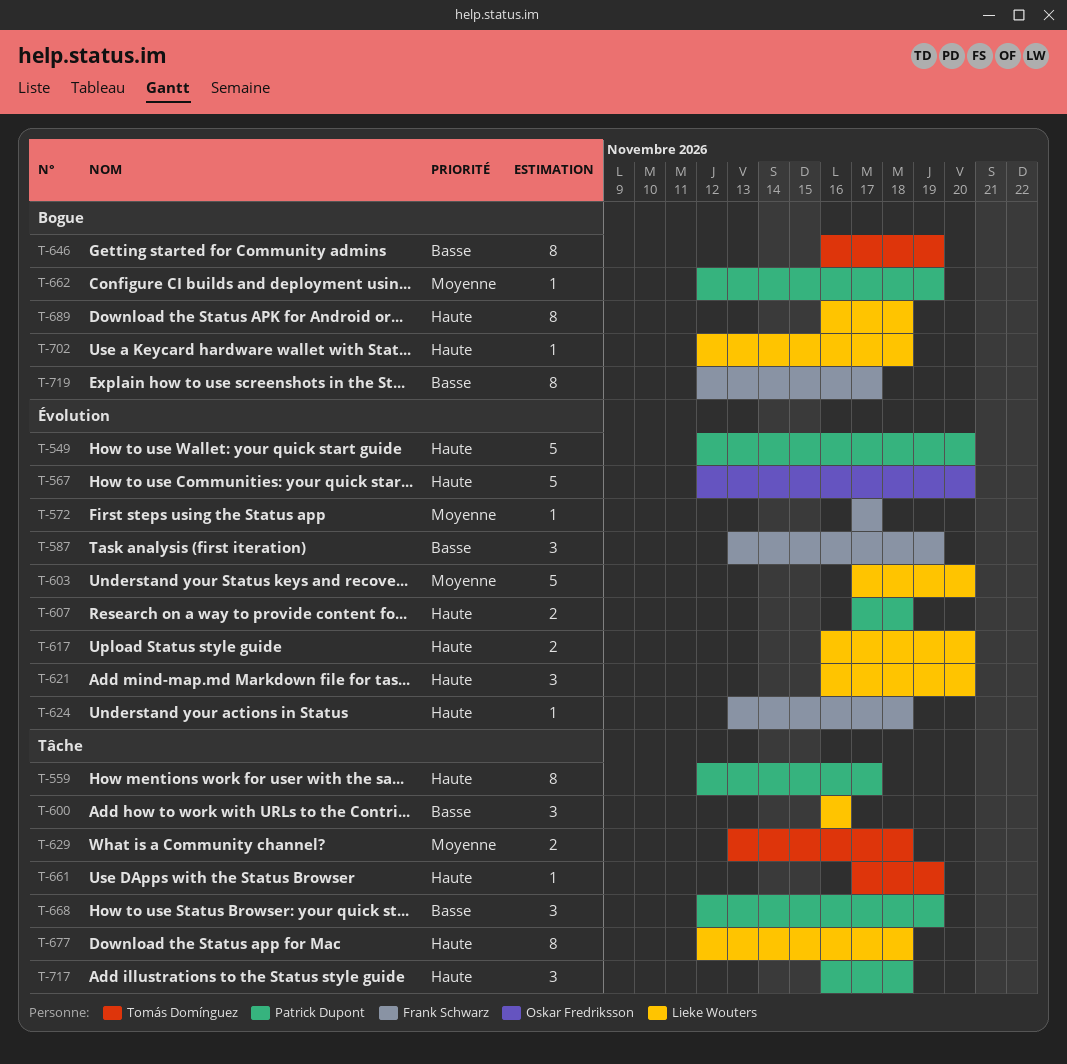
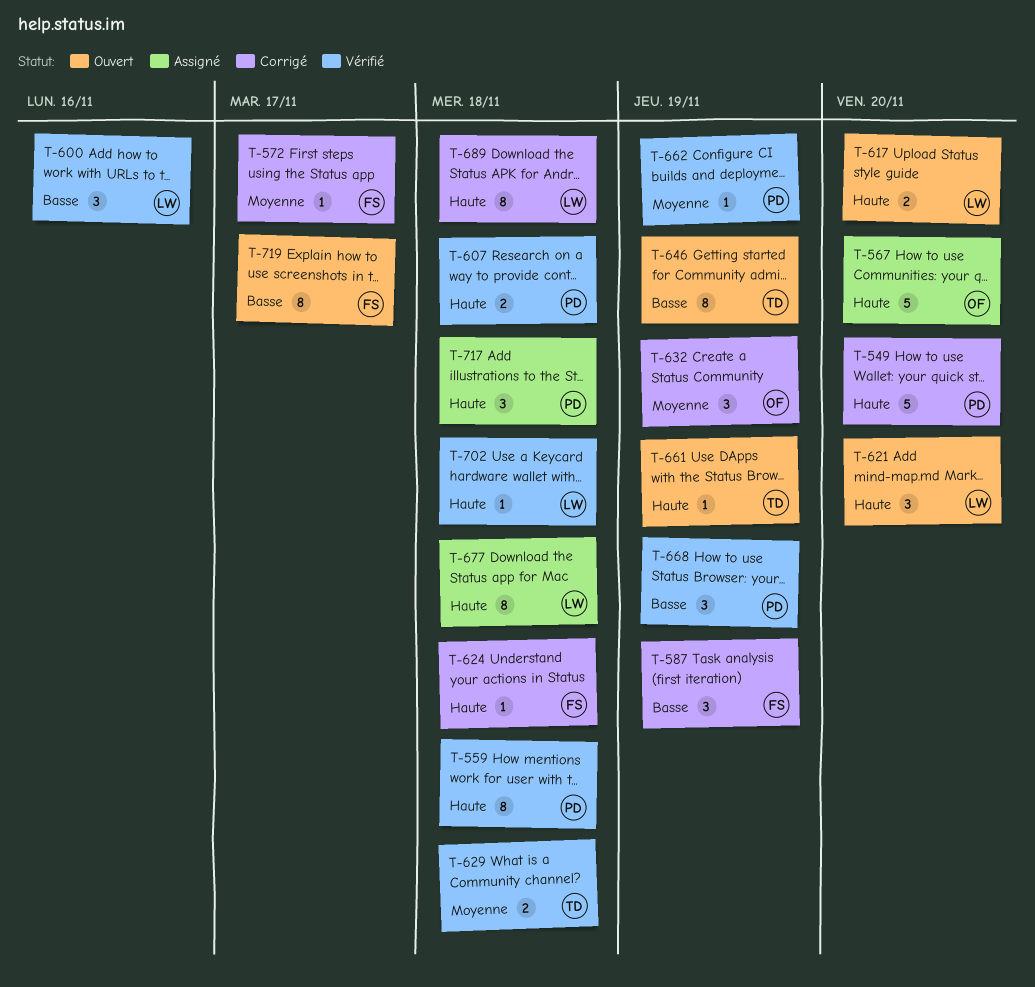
T-559, due: Nov 17 -> Nov 18
T-603: present -> none
T-632: none -> present

